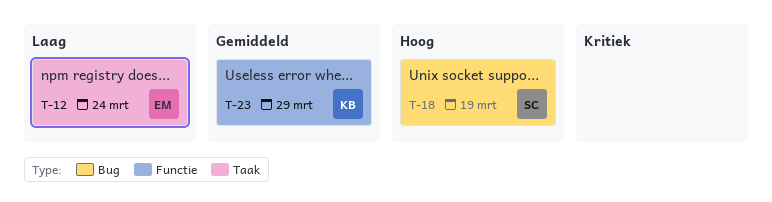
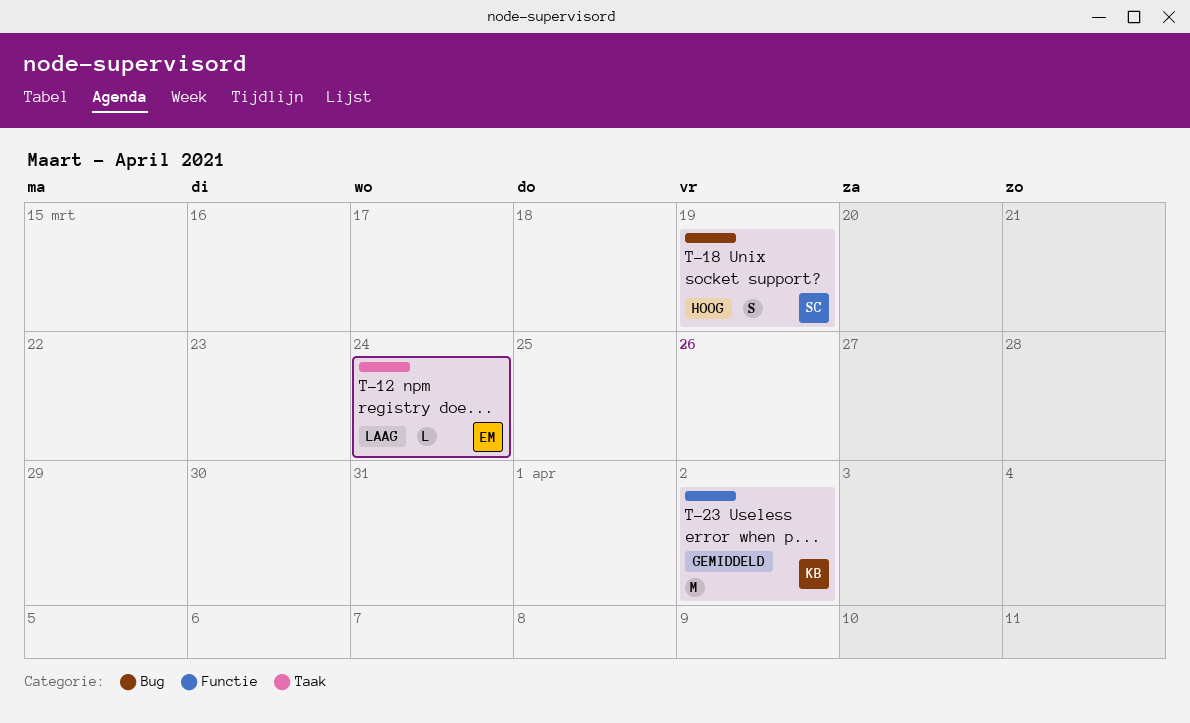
T-23, due: Mar 29 -> Apr 2

